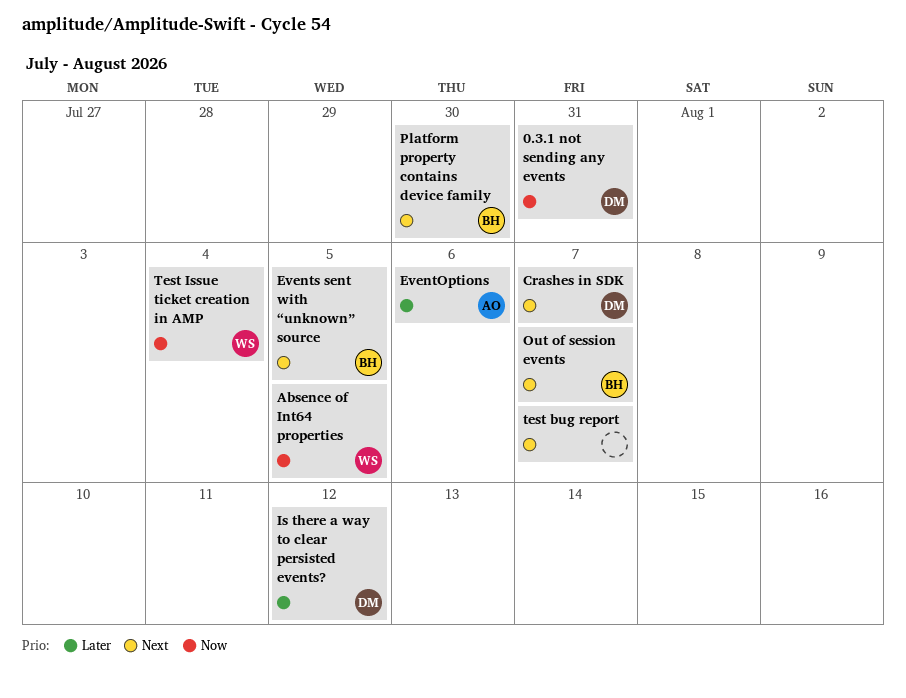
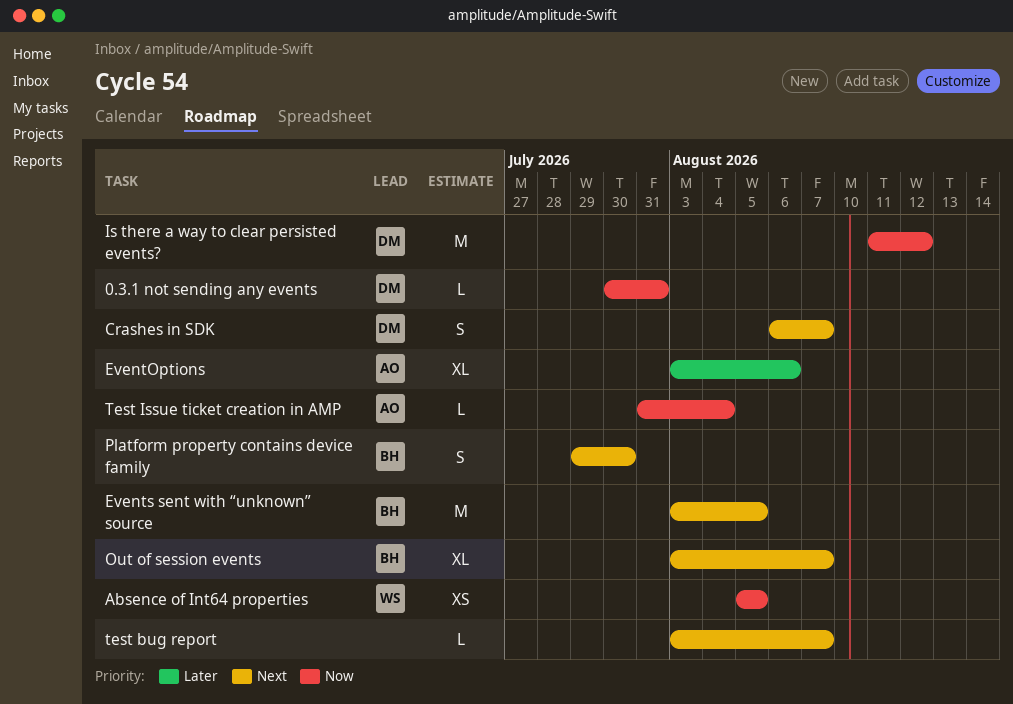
Is there a way to clear persisted events?, priority: Later -> Now
Test Issue ticket creation in AMP, owner: WS -> AO

